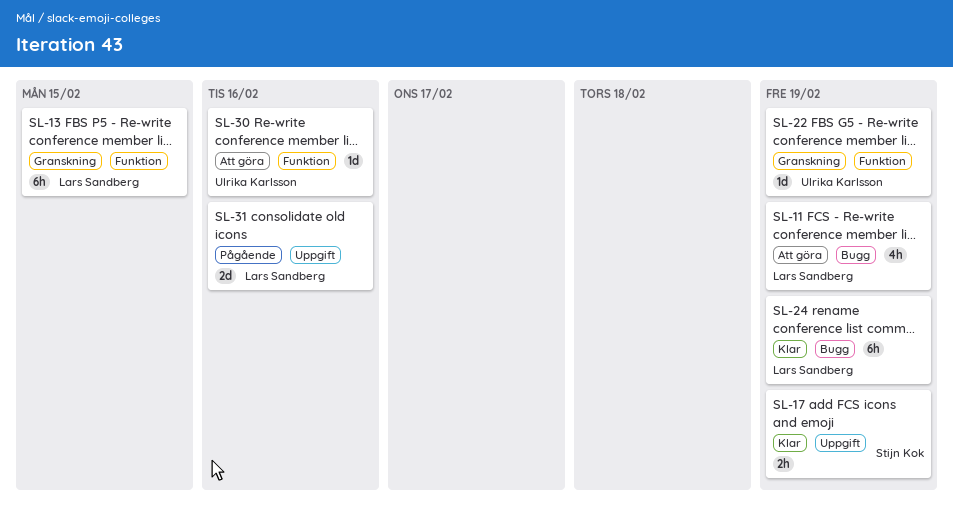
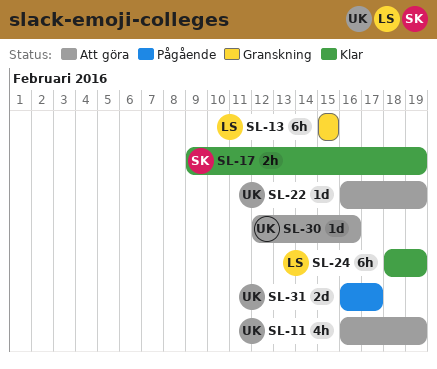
SL-11, owner: Lars Sandberg -> Ulrika Karlsson
SL-22, status: Granskning -> Att göra
SL-31, owner: Lars Sandberg -> Ulrika Karlsson
SL-31, due: Feb 16 -> Feb 17

